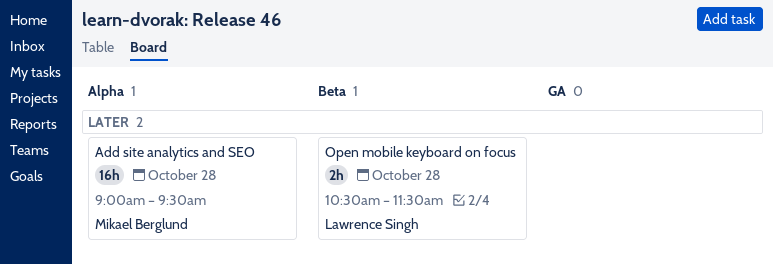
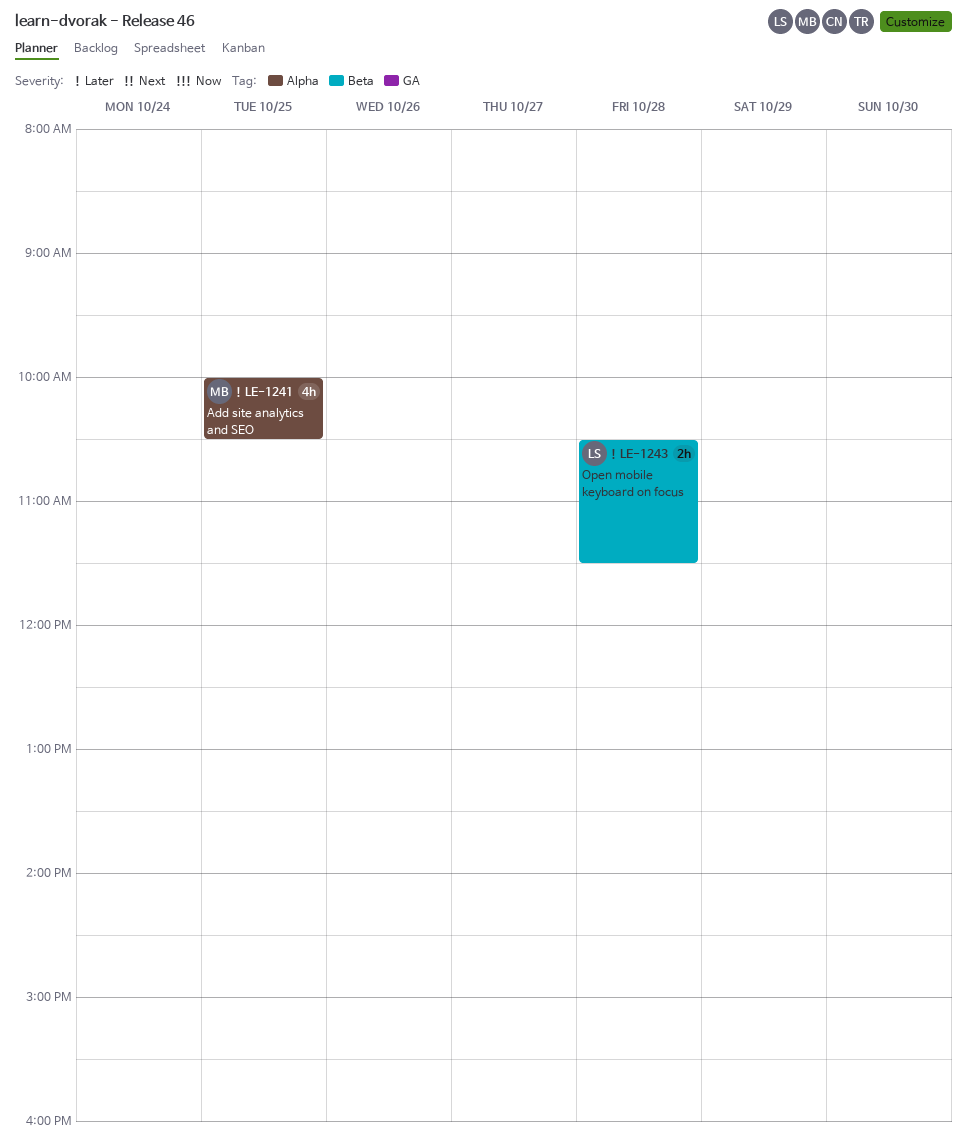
Add site analytics and SEO, estimate: 16h -> 4h
Add site analytics and SEO, day: Oct 28 -> Oct 25
Add site analytics and SEO, begins: 09:00 -> 10:00
Add site analytics and SEO, ends: 09:30 -> 10:30

